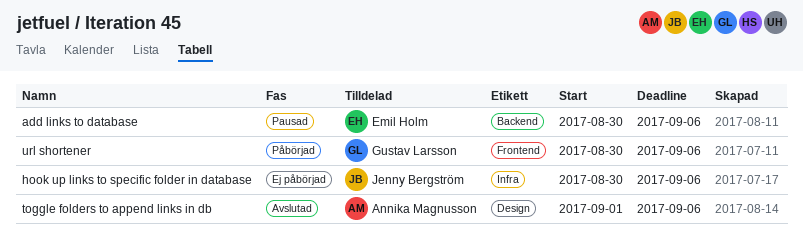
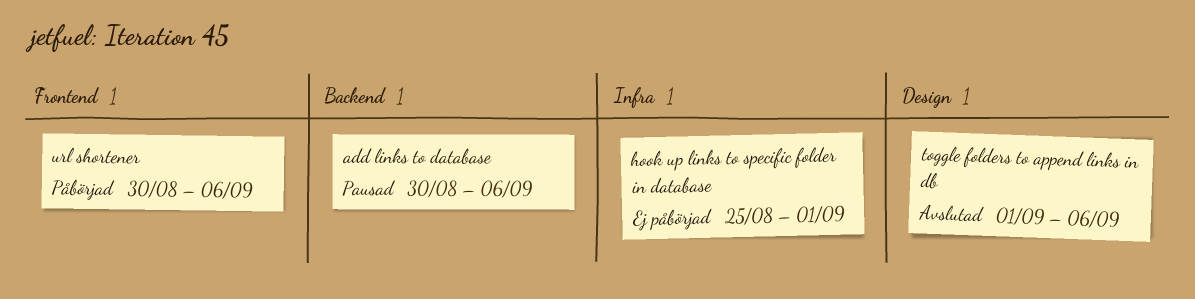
hook up links to specific folder in database, start: Aug 30 -> Aug 25
hook up links to specific folder in database, due: Sep 6 -> Sep 1

